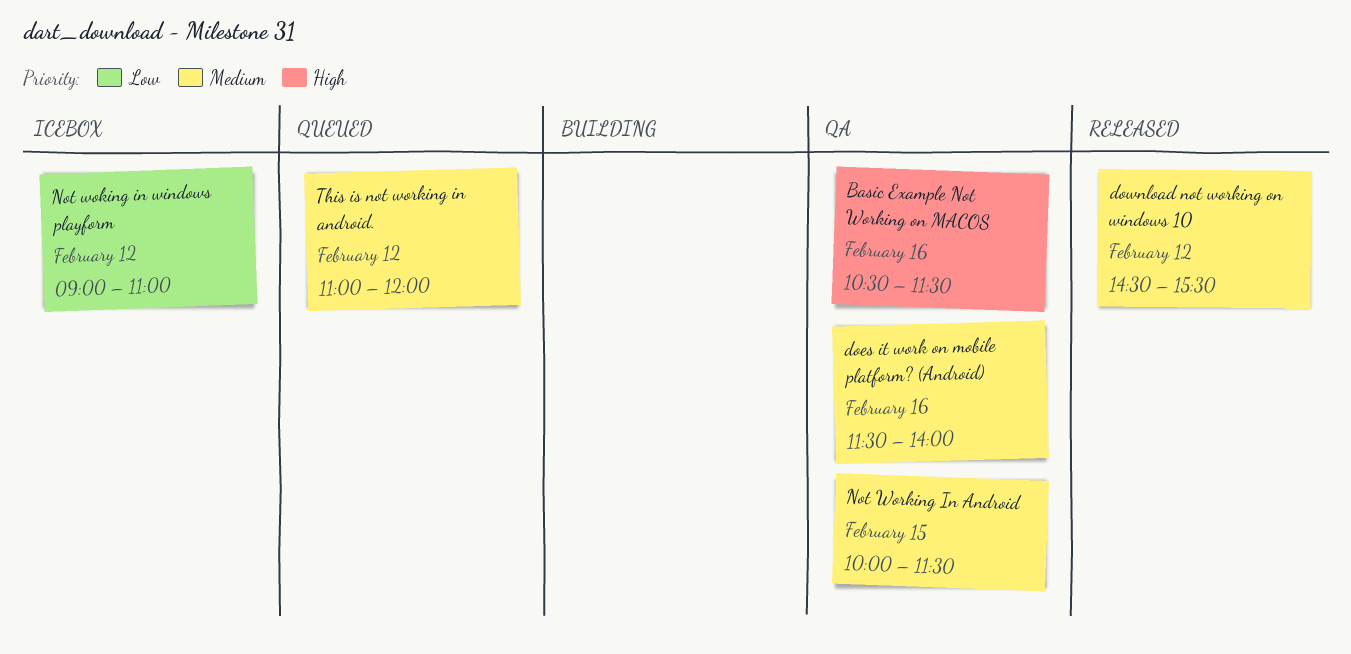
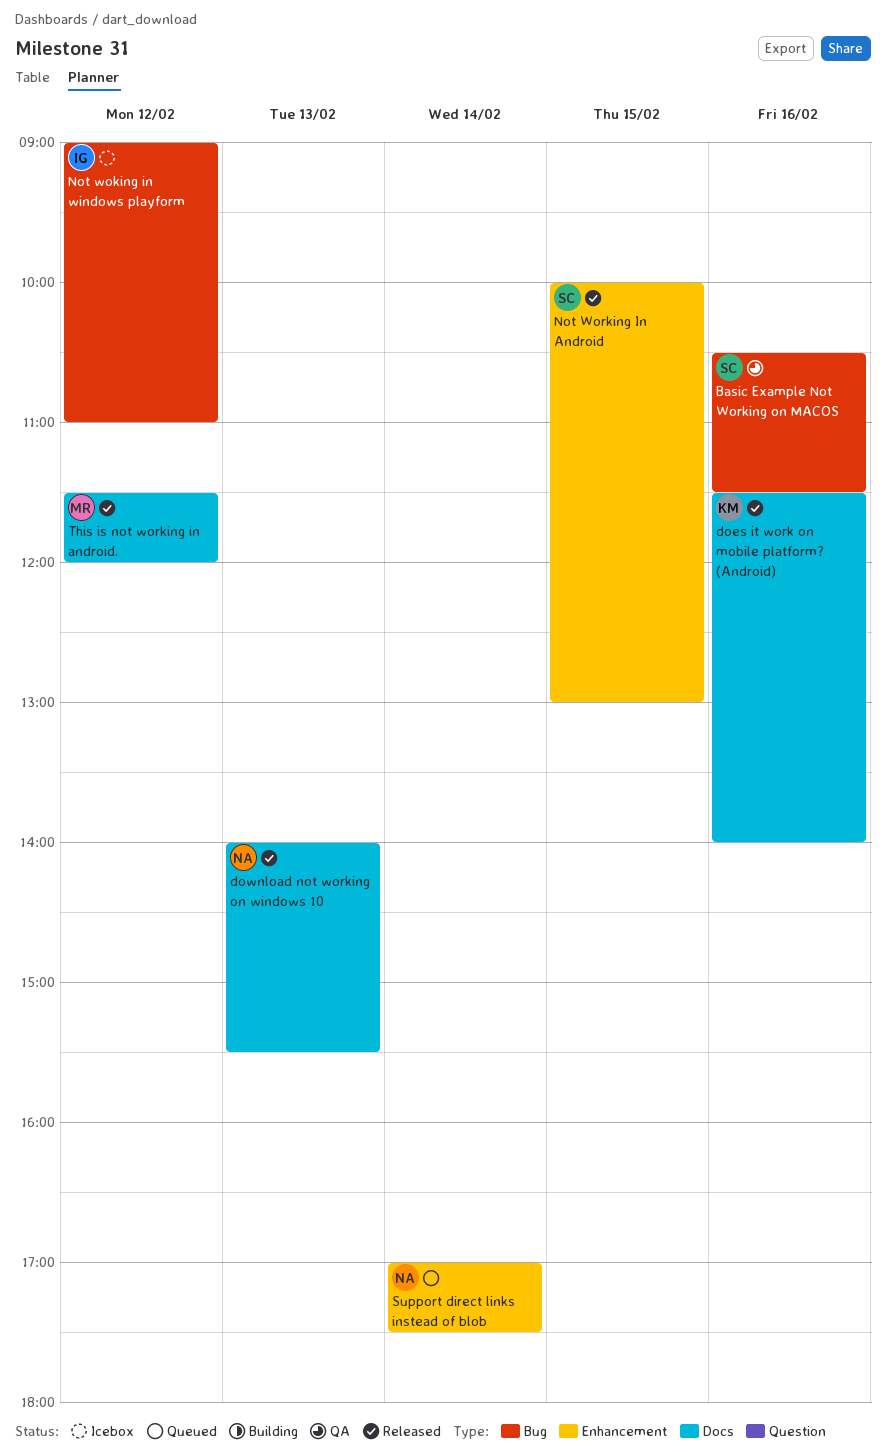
does it work on mobile platform? (Android), status: QA -> Released
download not working on windows 10, day: Feb 12 -> Feb 13
download not working on windows 10, begins: 14:30 -> 14:00
Not Working In Android, status: QA -> Released
Not Working In Android, ends: 11:30 -> 13:00
Support direct links instead of blob: none -> present
This is not working in android., status: Queued -> Released
This is not working in android., begins: 11:00 -> 11:30

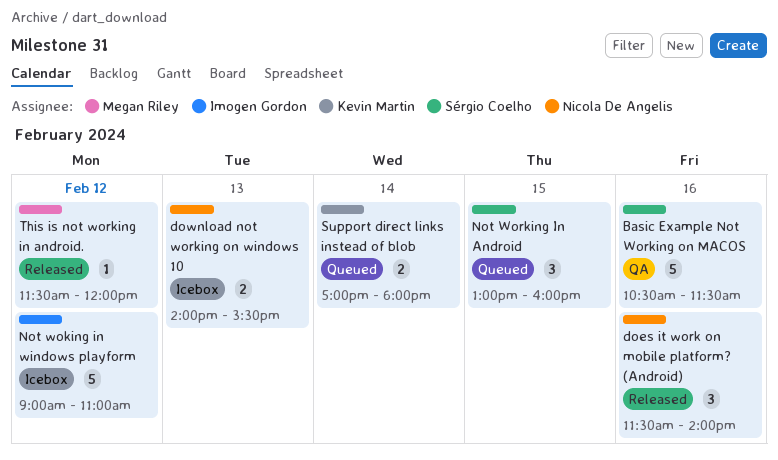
does it work on mobile platform? (Android), owner: Kevin Martin -> Nicola De Angelis
download not working on windows 10, status: Released -> Icebox
Not Working In Android, status: Released -> Queued
Not Working In Android, begins: 10:00 -> 13:00
Not Working In Android, ends: 13:00 -> 16:00
Support direct links instead of blob, owner: Nicola De Angelis -> Kevin Martin
Support direct links instead of blob, ends: 17:30 -> 18:00

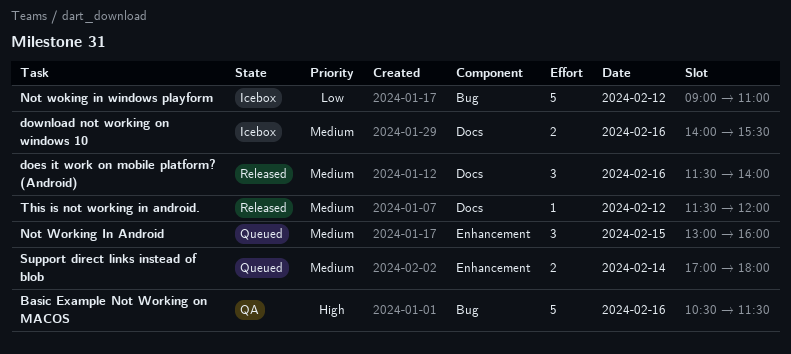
download not working on windows 10, day: Feb 13 -> Feb 16

